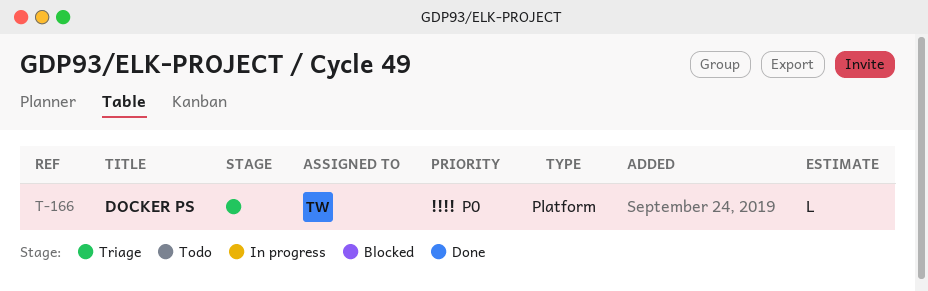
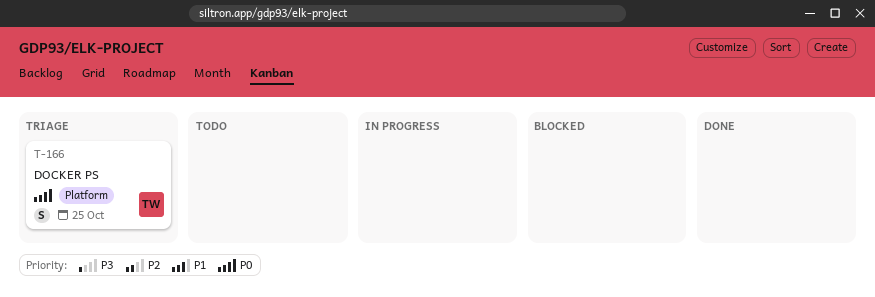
T-166, estimate: L -> S

